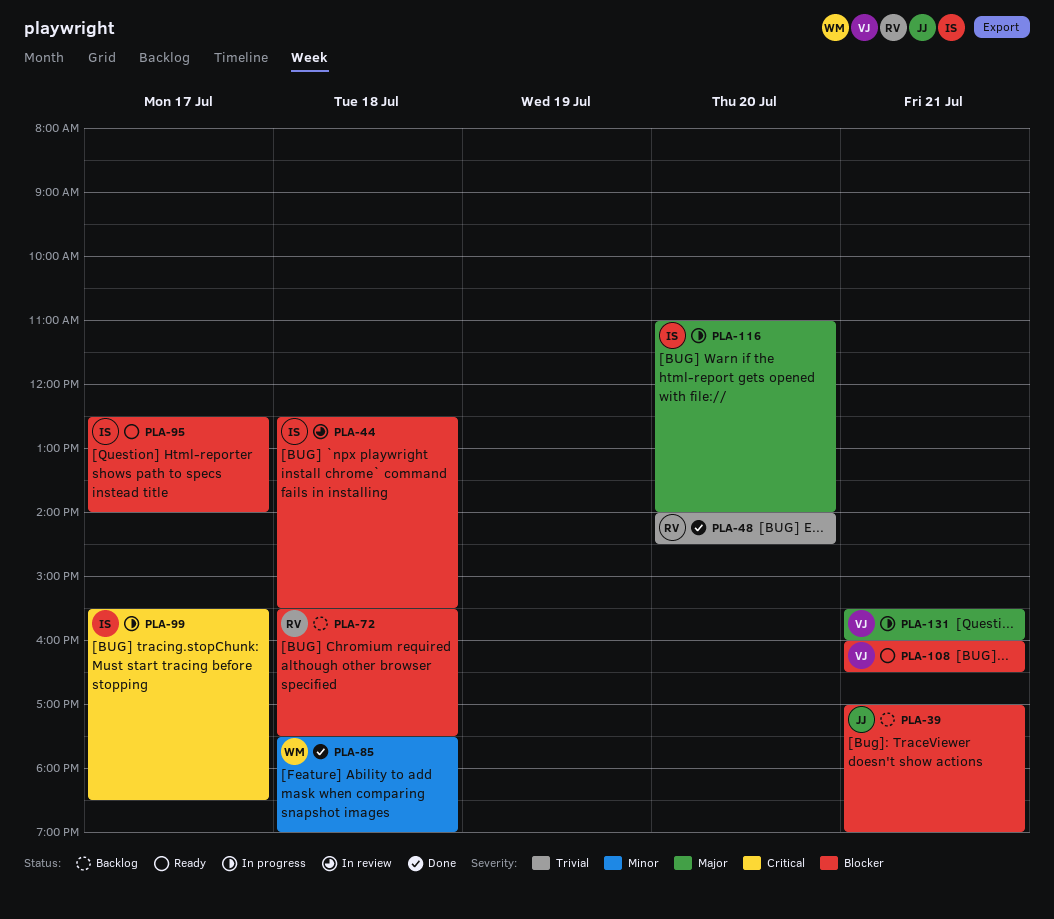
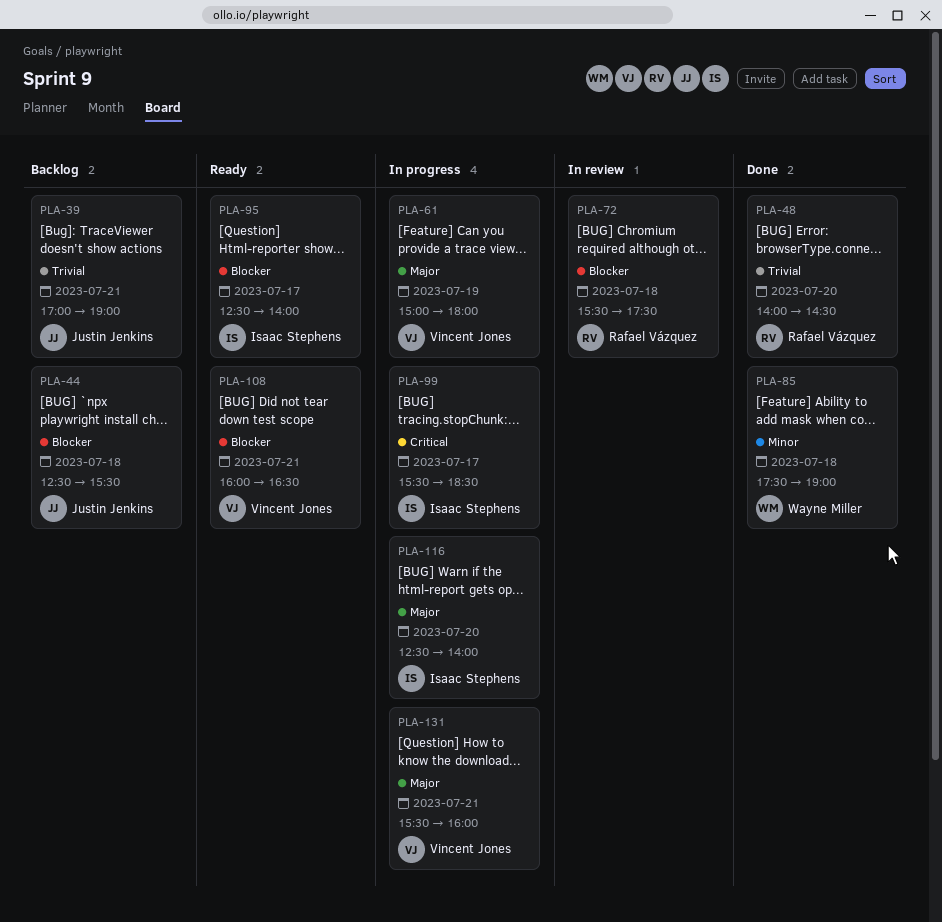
PLA-39, priority: Blocker -> Trivial
PLA-44, status: In review -> Backlog
PLA-44, owner: Isaac Stephens -> Justin Jenkins
PLA-61: none -> present
PLA-72, status: Backlog -> In review
PLA-116, begins: 11:00 -> 12:30

